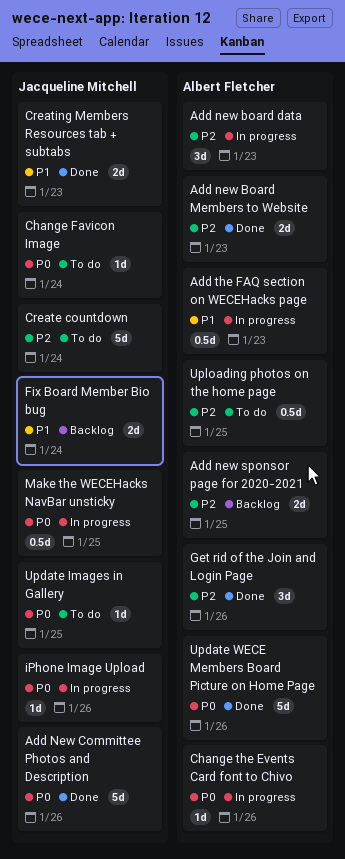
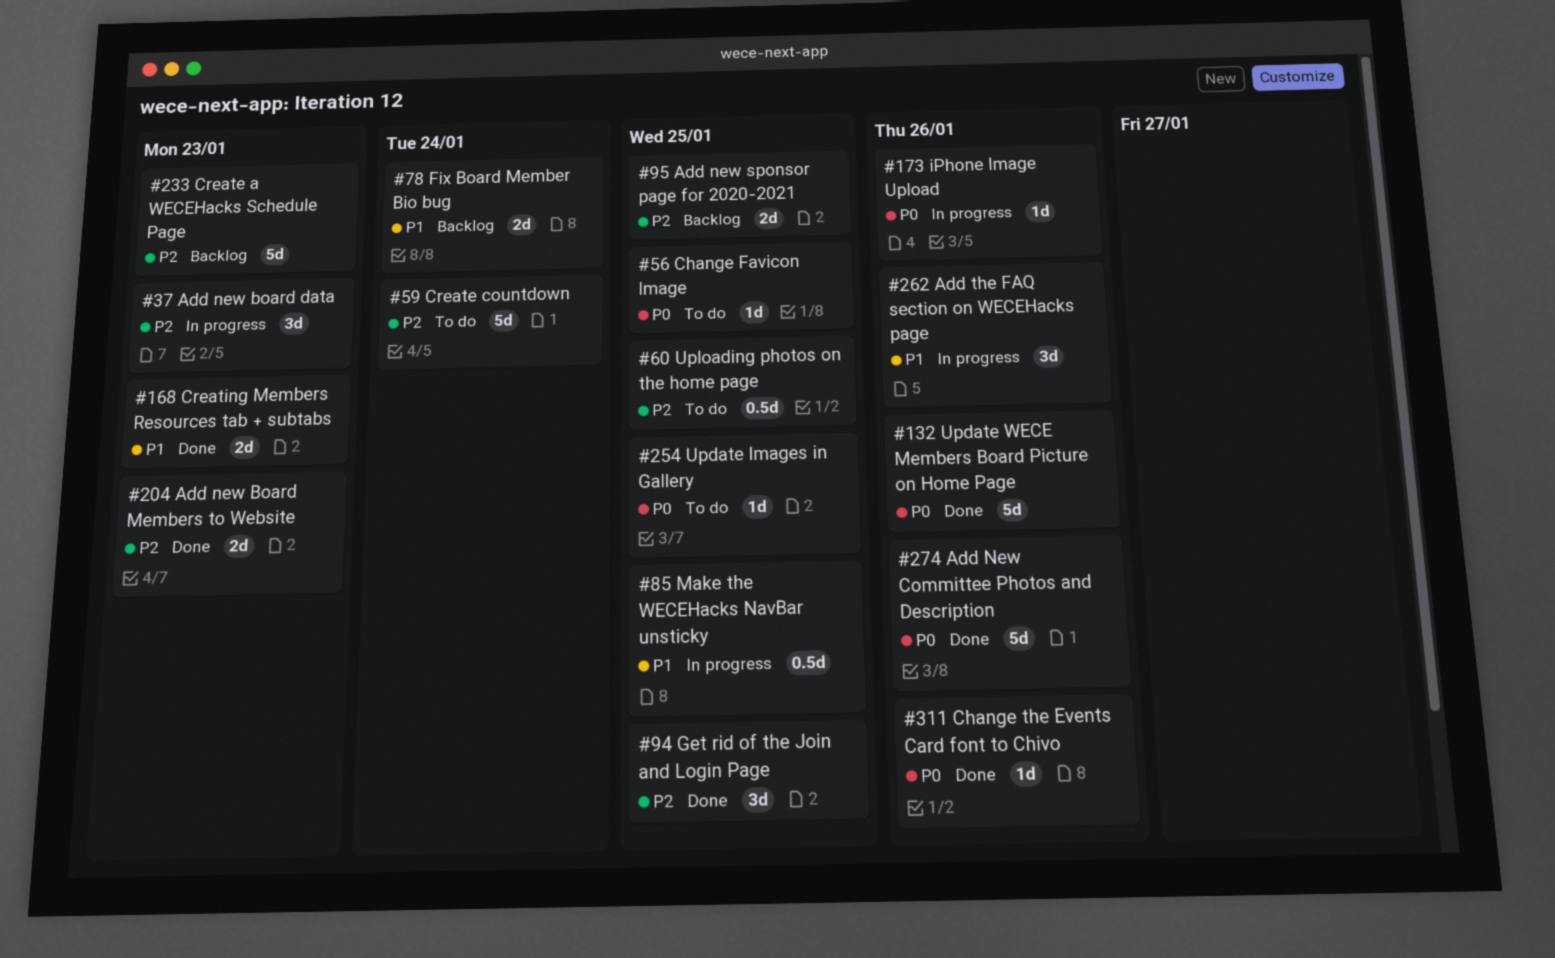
Add the FAQ section on WECEHacks page, estimate: 0.5d -> 3d
Add the FAQ section on WECEHacks page, due: Jan 23 -> Jan 26
Change Favicon Image, due: Jan 24 -> Jan 25
Change the Events Card font to Chivo, status: In progress -> Done
Create a WECEHacks Schedule Page: none -> present
Get rid of the Join and Login Page, due: Jan 26 -> Jan 25
Make the WECEHacks NavBar unsticky, priority: P0 -> P1

